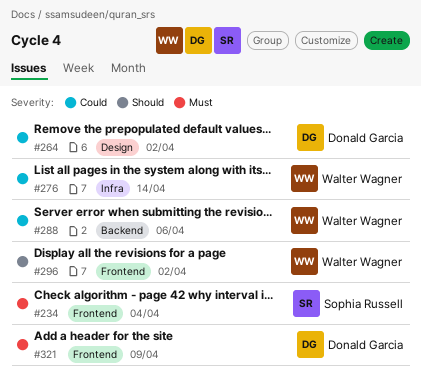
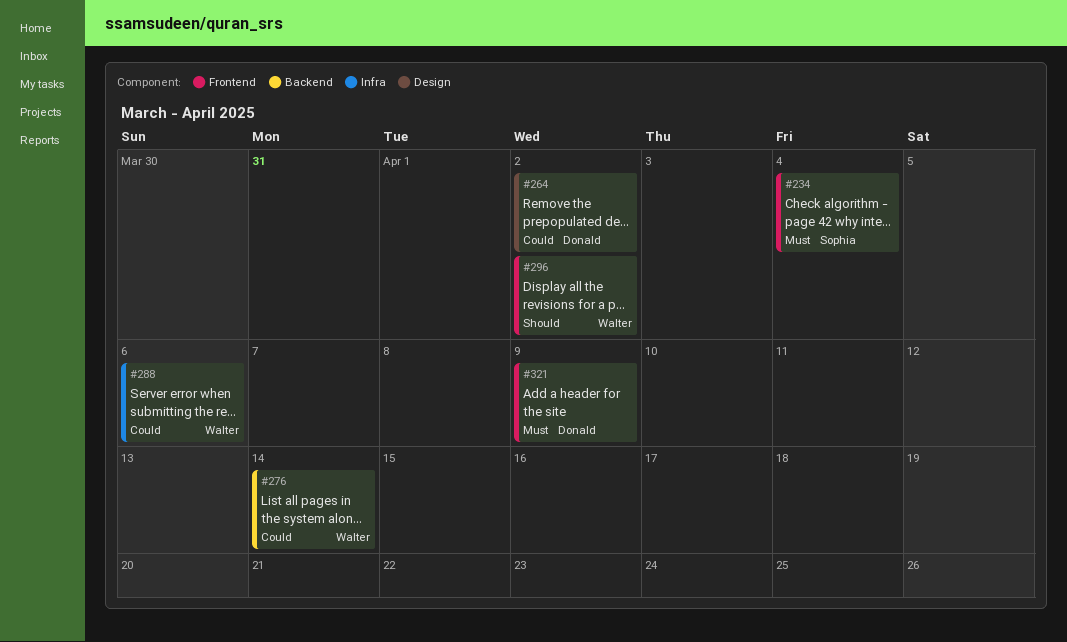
#276, label: Infra -> Backend
#288, label: Backend -> Infra

